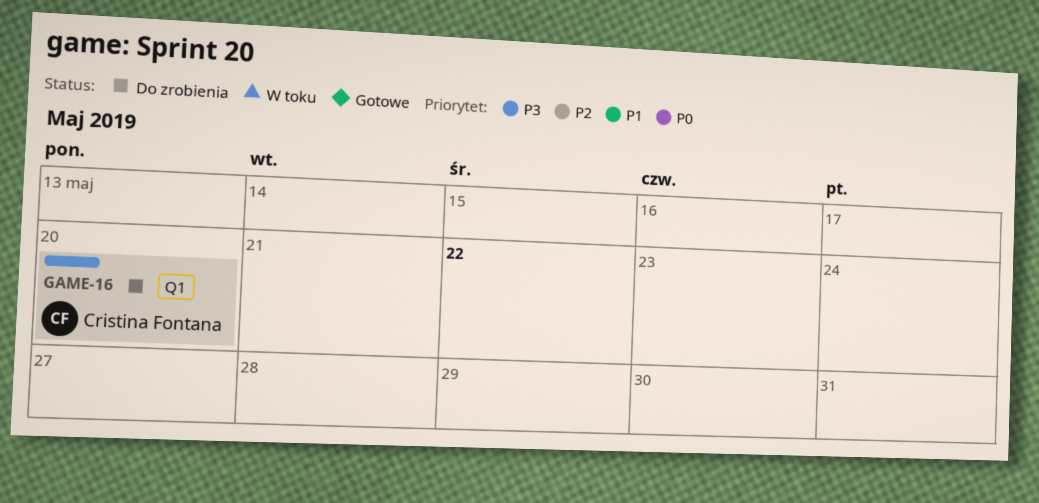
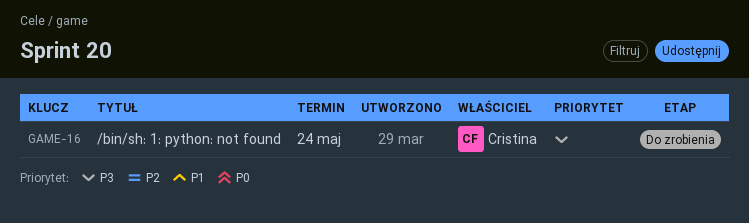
GAME-16, due: May 20 -> May 24

